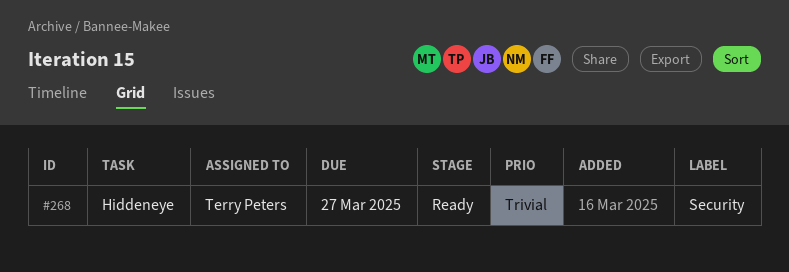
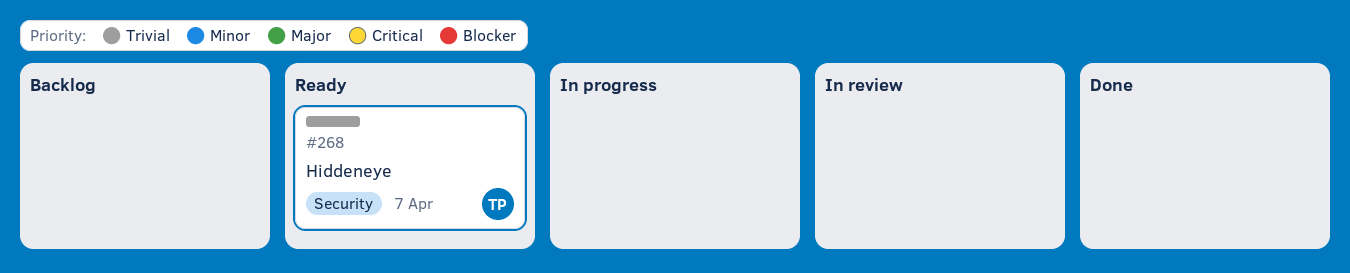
#268, due: Mar 27 -> Apr 7

